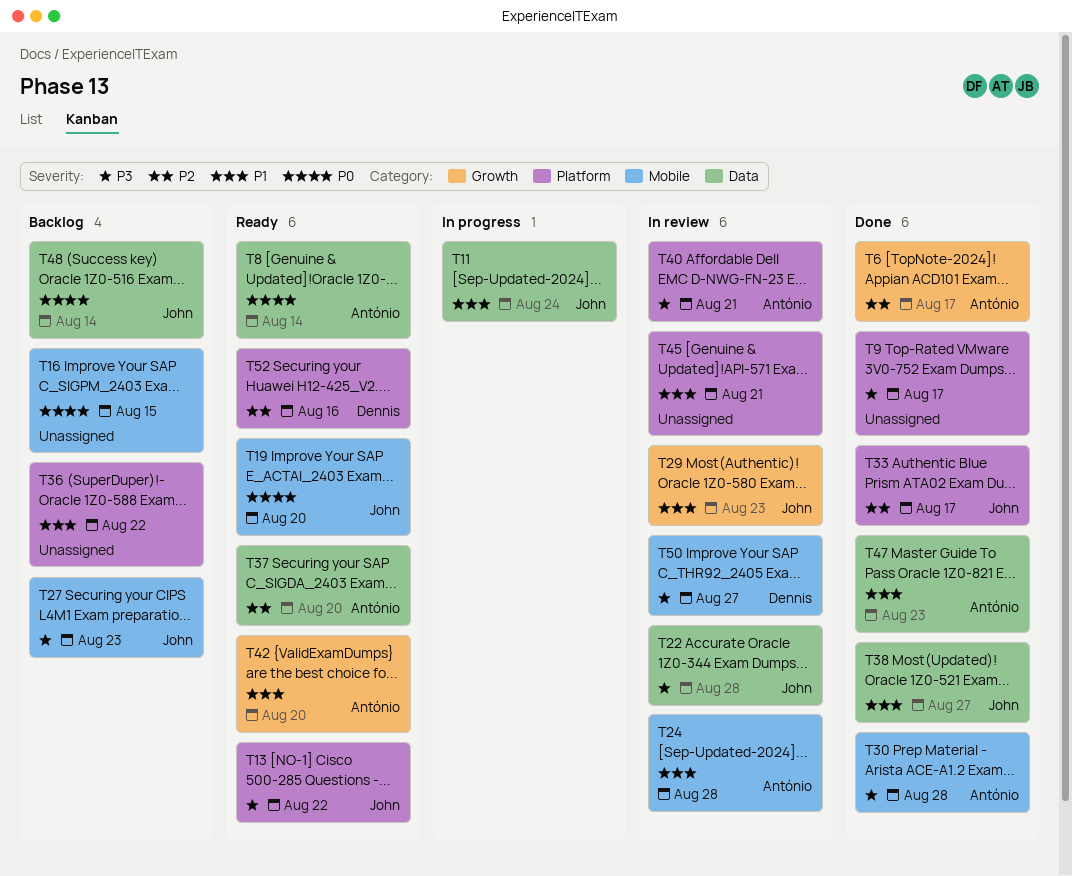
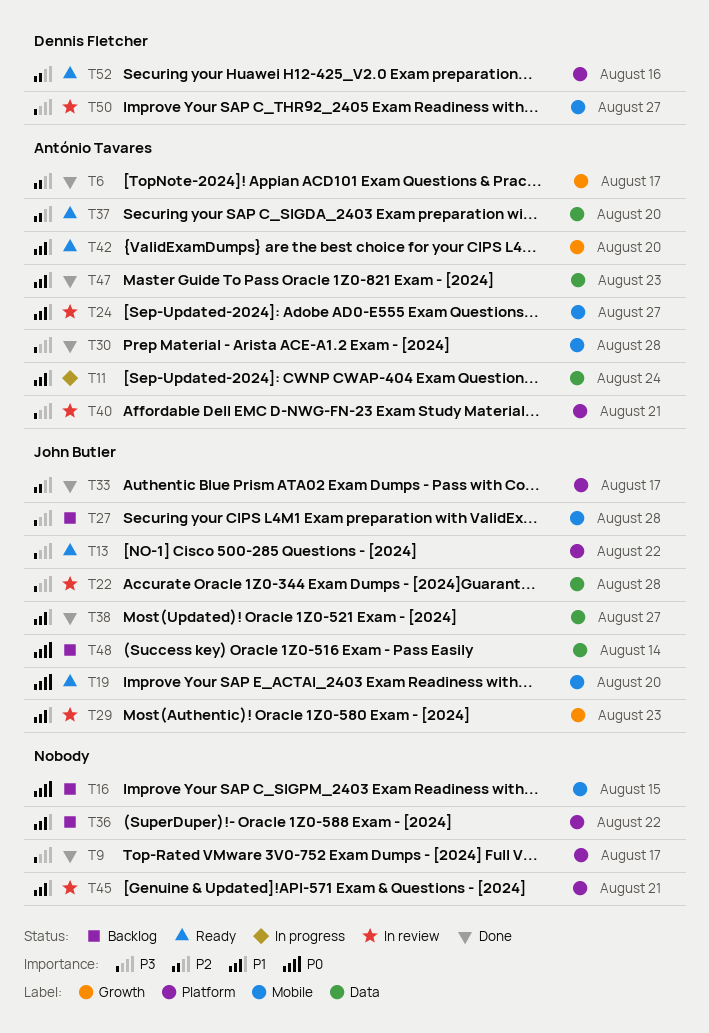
T8: present -> none
T11, owner: John Butler -> António Tavares
T24, due: Aug 28 -> Aug 27
T27, due: Aug 23 -> Aug 28

